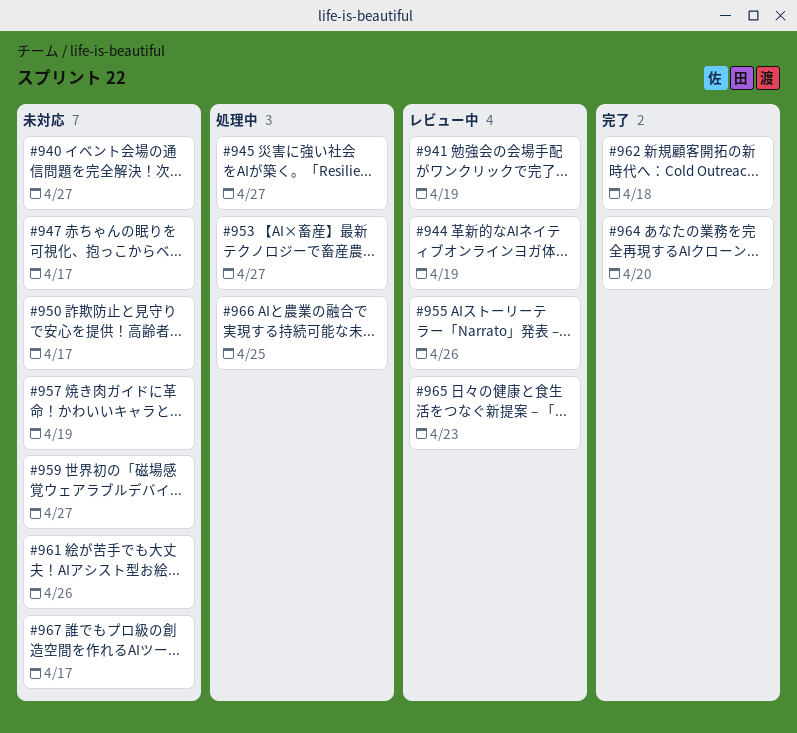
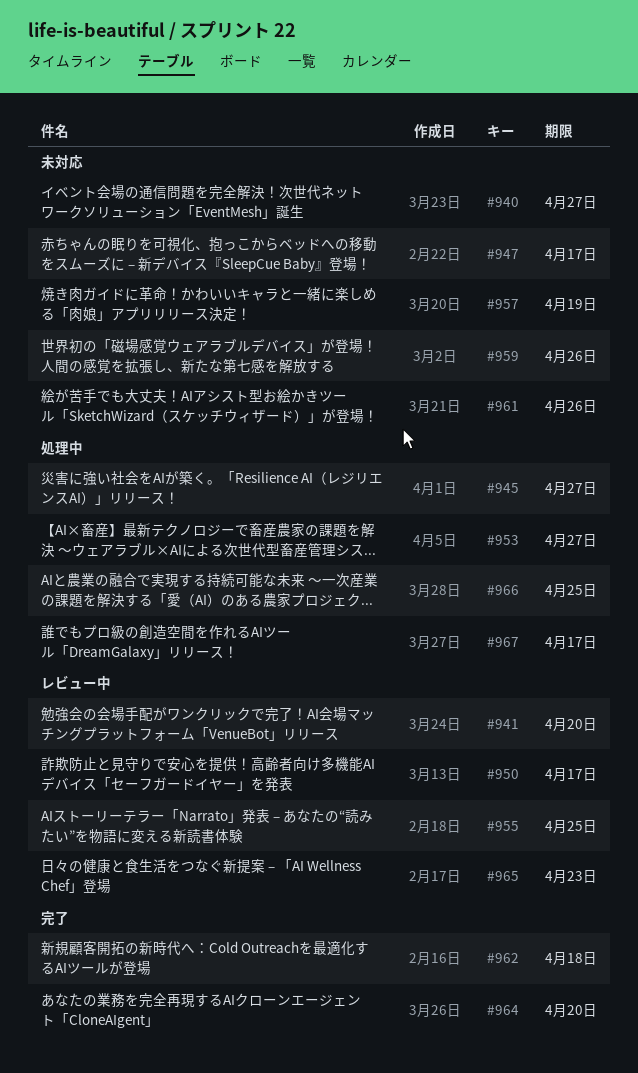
#941, due: Apr 19 -> Apr 20
#944: present -> none
#950, status: 未対応 -> レビュー中
#955, due: Apr 26 -> Apr 25
#959, due: Apr 27 -> Apr 26
#967, status: 未対応 -> 処理中

